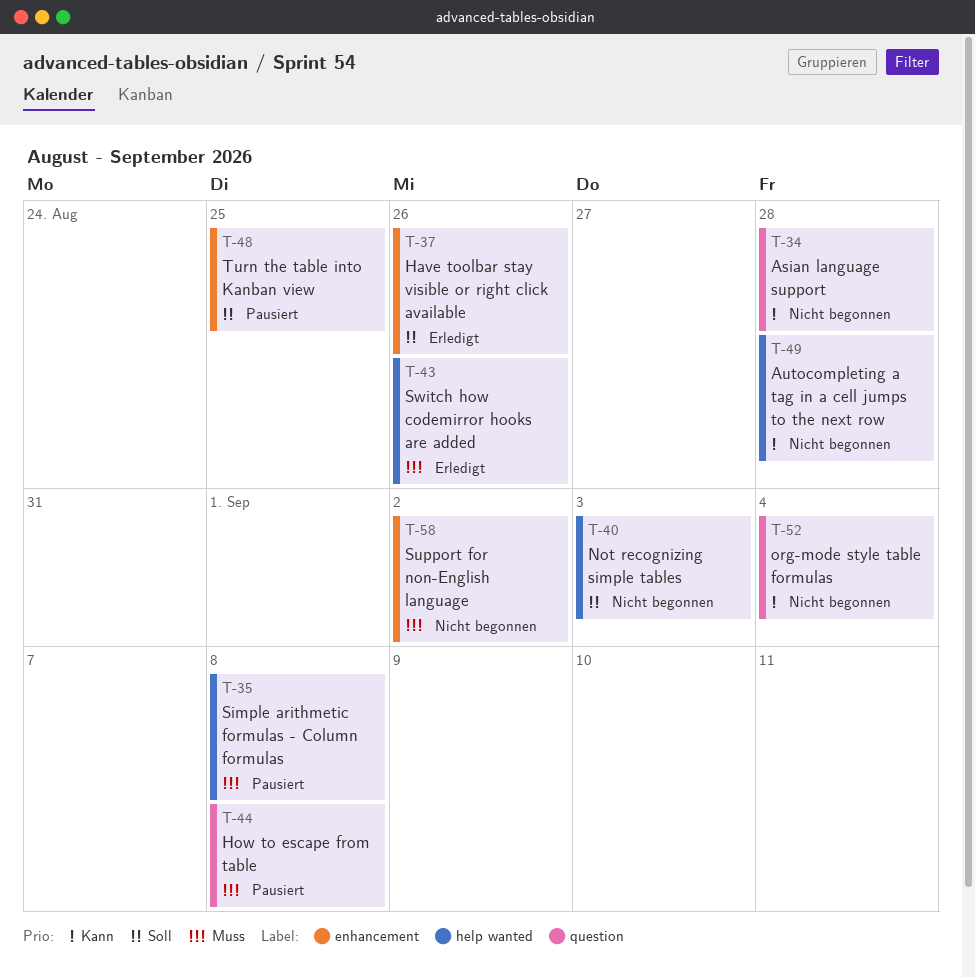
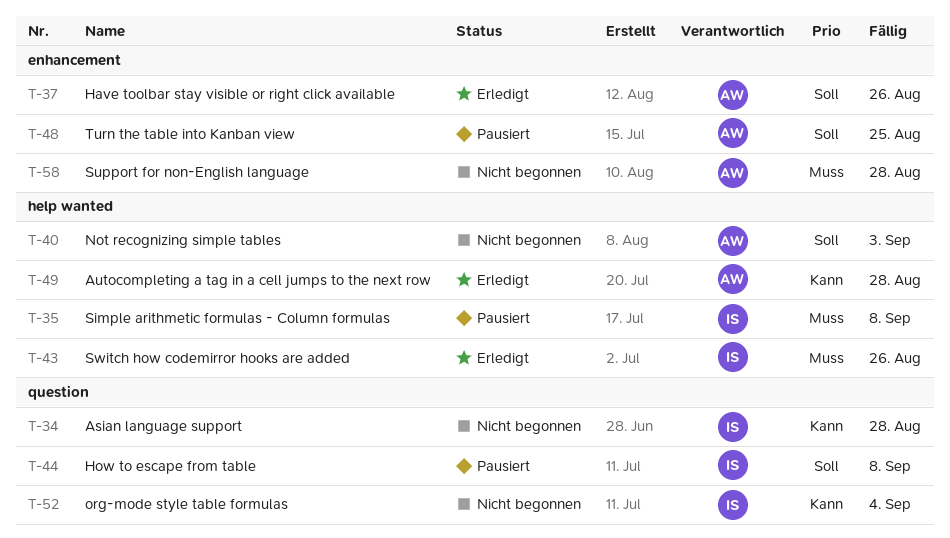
T-44, priority: Muss -> Soll
T-49, status: Nicht begonnen -> Erledigt
T-58, due: Sep 2 -> Aug 28

